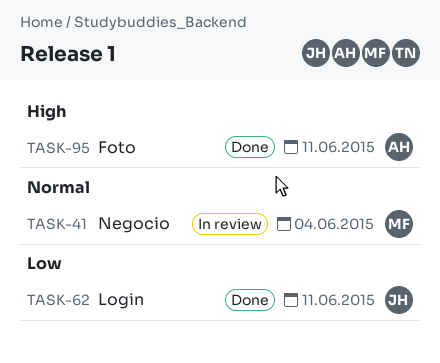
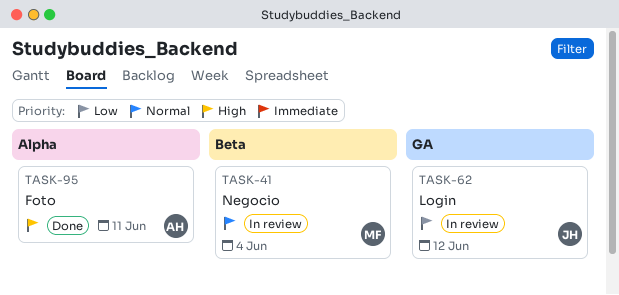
TASK-62, status: Done -> In review
TASK-62, due: Jun 11 -> Jun 12

